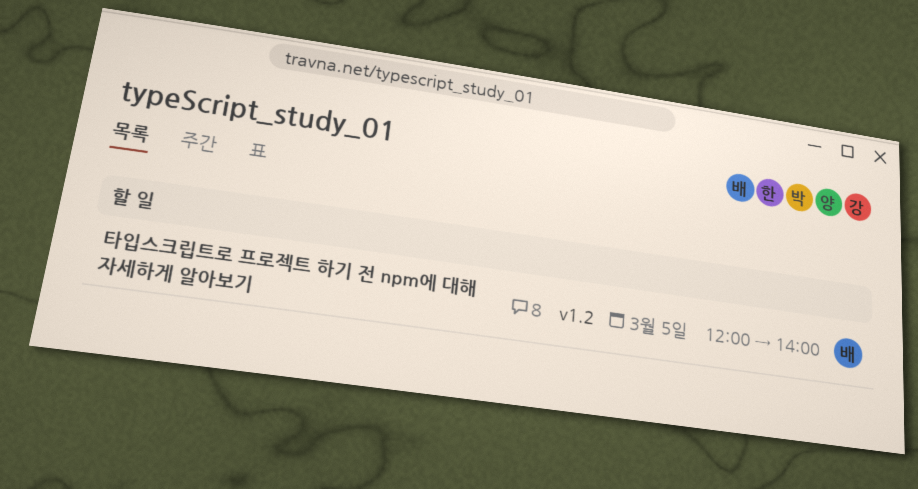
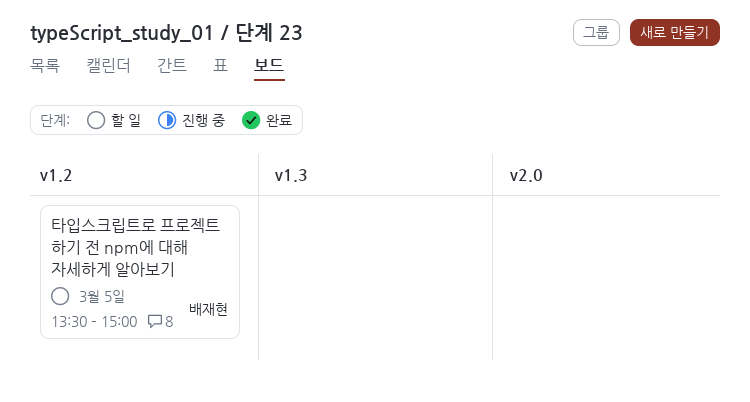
타입스크립트로 프로젝트 하기 전 npm에 대해 자세하게 알아보기, begins: 12:00 -> 13:30
타입스크립트로 프로젝트 하기 전 npm에 대해 자세하게 알아보기, ends: 14:00 -> 15:00

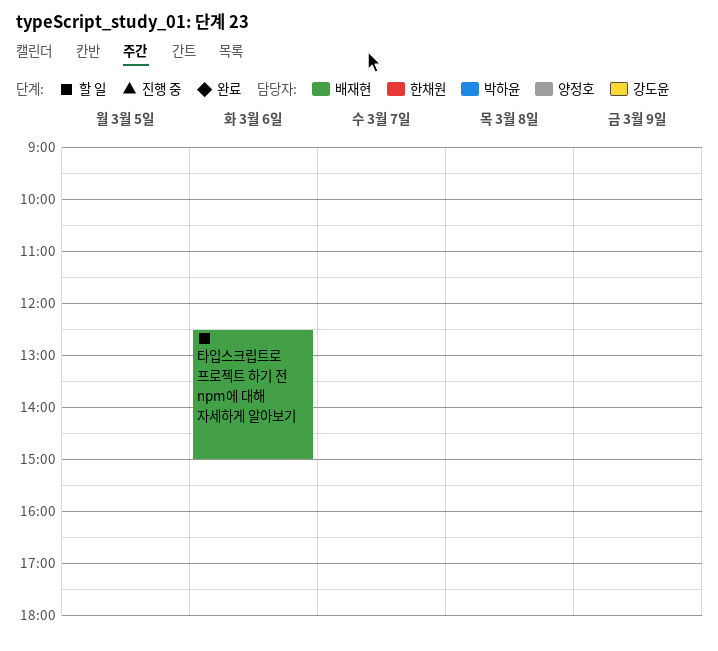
타입스크립트로 프로젝트 하기 전 npm에 대해 자세하게 알아보기, day: Mar 5 -> Mar 6
타입스크립트로 프로젝트 하기 전 npm에 대해 자세하게 알아보기, begins: 13:30 -> 12:30

